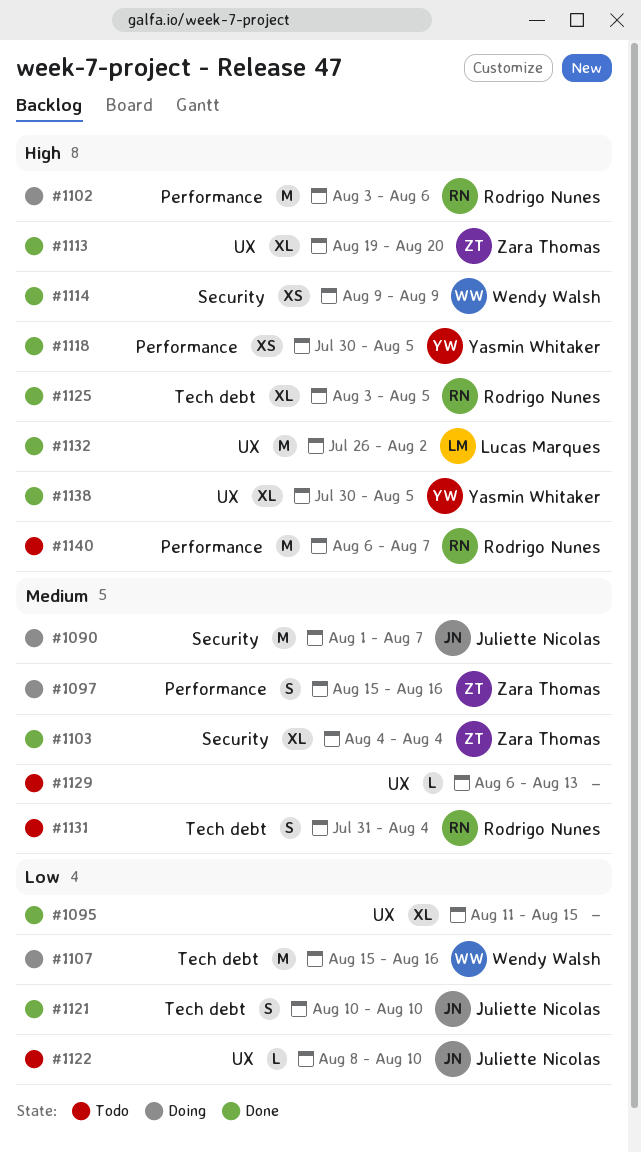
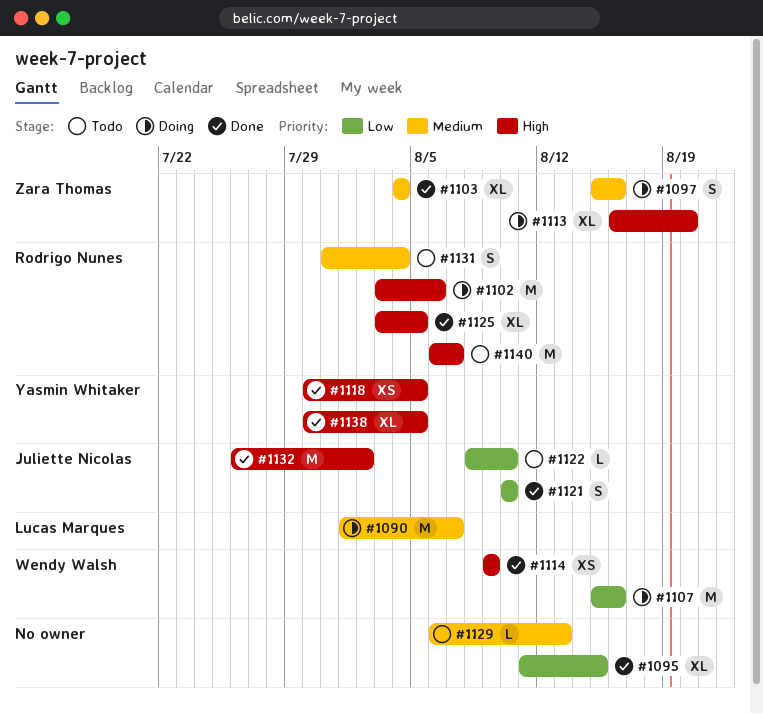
#1090, owner: Juliette Nicolas -> Lucas Marques
#1113, status: Done -> Doing
#1113, start: Aug 19 -> Aug 16
#1132, owner: Lucas Marques -> Juliette Nicolas

